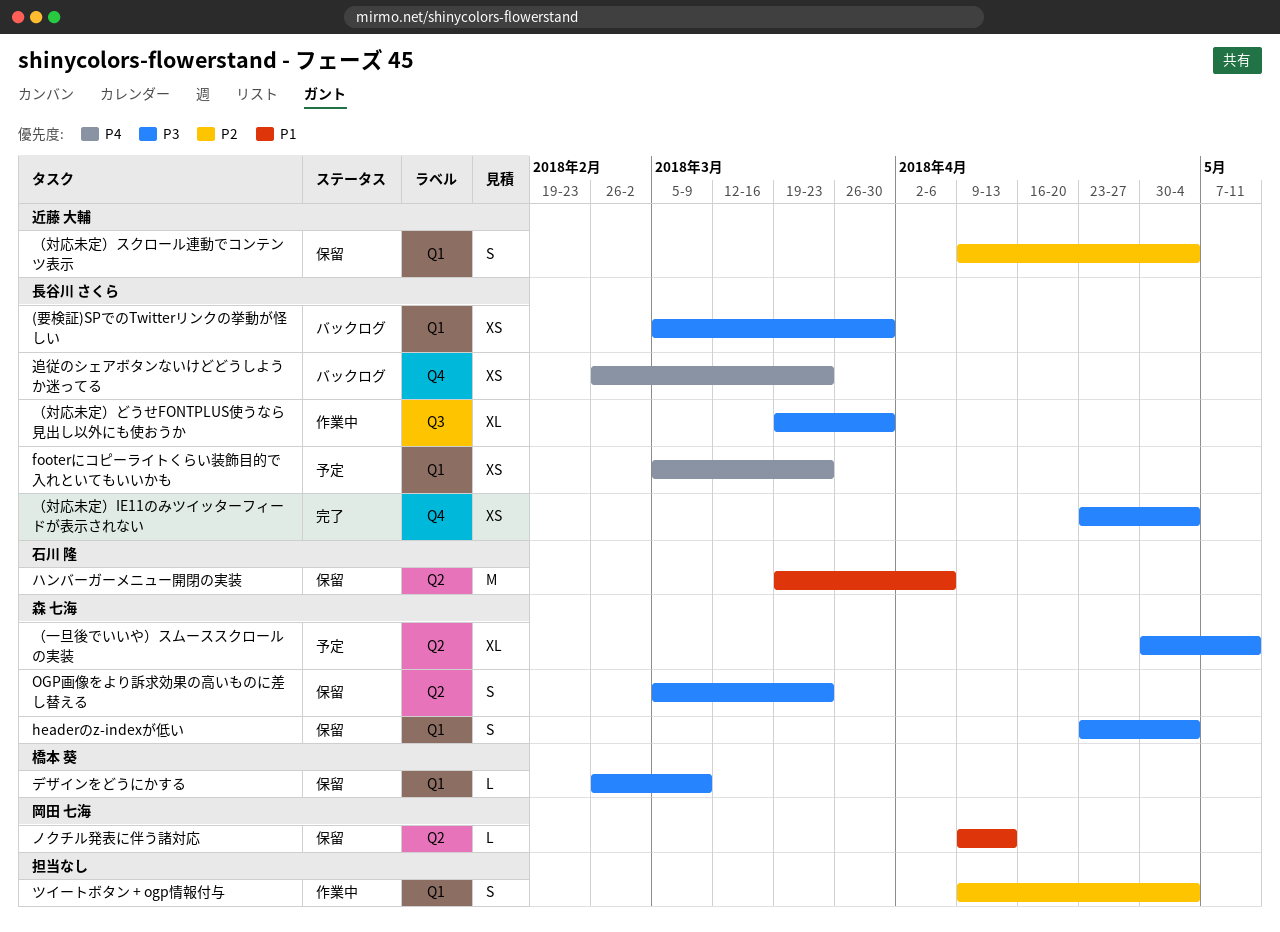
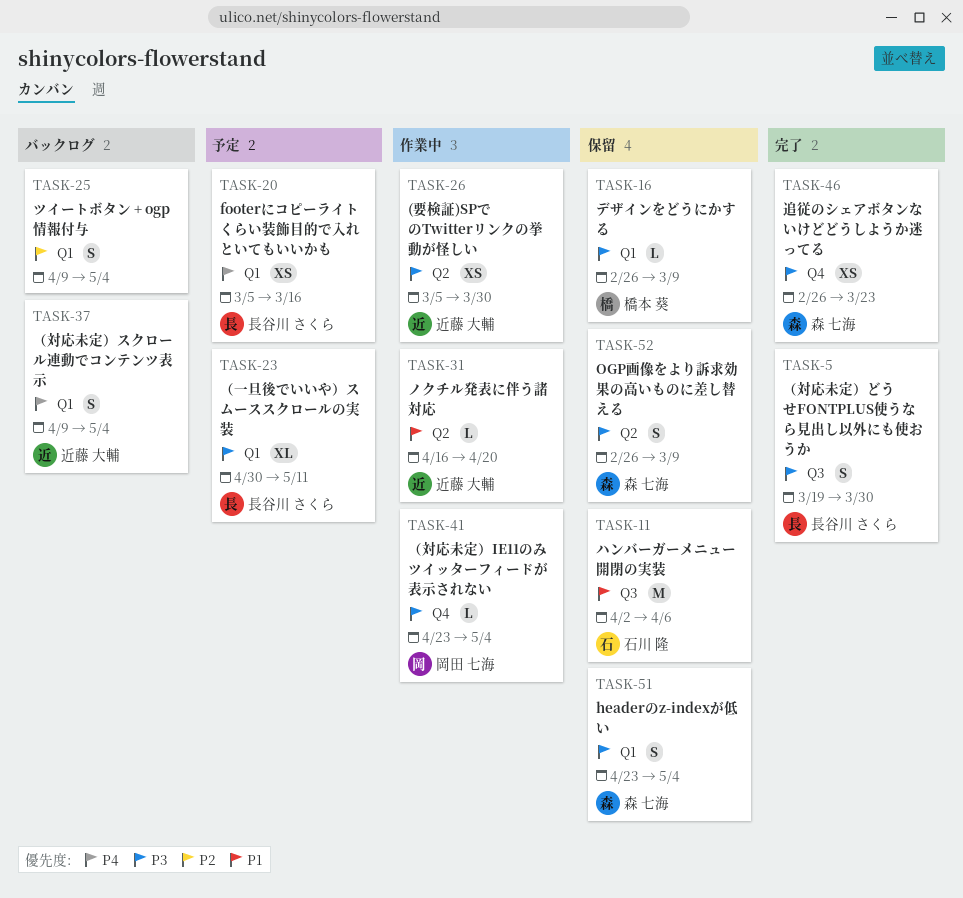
(要検証)SPでのTwitterリンクの挙動が怪しい, status: バックログ -> 作業中
(要検証)SPでのTwitterリンクの挙動が怪しい, owner: 長谷川 さくら -> 近藤 大輔
(要検証)SPでのTwitterリンクの挙動が怪しい, label: Q1 -> Q2
footerにコピーライトくらい装飾目的で入れといてもいいかも, due: Mar 23 -> Mar 16
OGP画像をより訴求効果の高いものに差し替える, start: Mar 5 -> Feb 26
OGP画像をより訴求効果の高いものに差し替える, due: Mar 23 -> Mar 9
ツイートボタン + ogp情報付与, status: 作業中 -> バックログ
ノクチル発表に伴う諸対応, status: 保留 -> 作業中
ノクチル発表に伴う諸対応, owner: 岡田 七海 -> 近藤 大輔
ノクチル発表に伴う諸対応, start: Apr 9 -> Apr 16
ノクチル発表に伴う諸対応, due: Apr 13 -> Apr 20
ハンバーガーメニュー開閉の実装, label: Q2 -> Q3
ハンバーガーメニュー開閉の実装, start: Mar 19 -> Apr 2
追従のシェアボタンないけどどうしようか迷ってる, status: バックログ -> 完了
追従のシェアボタンないけどどうしようか迷ってる, owner: 長谷川 さくら -> 森 七海
追従のシェアボタンないけどどうしようか迷ってる, priority: P4 -> P3
（一旦後でいいや）スムーススクロールの実装, owner: 森 七海 -> 長谷川 さくら
（一旦後でいいや）スムーススクロールの実装, label: Q2 -> Q1
（対応未定）IE11のみツイッターフィードが表示されない, status: 完了 -> 作業中
（対応未定）IE11のみツイッターフィードが表示されない, owner: 長谷川 さくら -> 岡田 七海
（対応未定）IE11のみツイッターフィードが表示されない, estimate: XS -> L
（対応未定）どうせFONTPLUS使うなら見出し以外にも使おうか, status: 作業中 -> 完了
（対応未定）どうせFONTPLUS使うなら見出し以外にも使おうか, estimate: XL -> S
（対応未定）スクロール連動でコンテンツ表示, status: 保留 -> バックログ
（対応未定）スクロール連動でコンテンツ表示, priority: P2 -> P4

